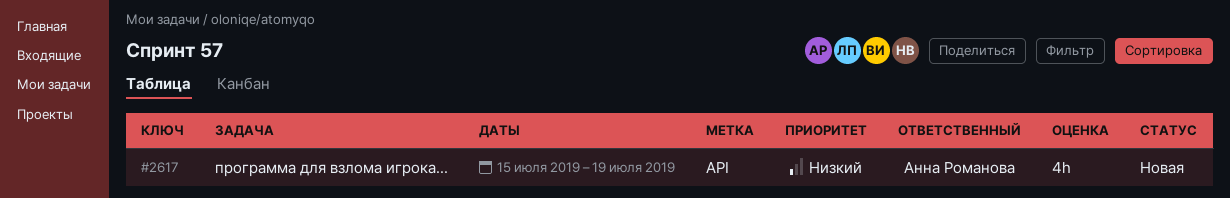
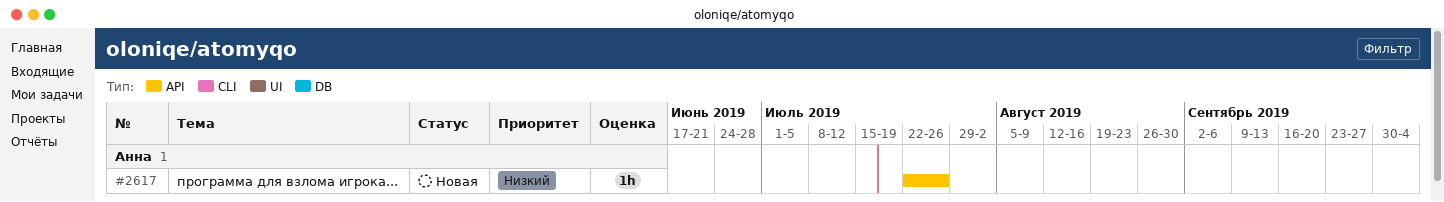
#2617, estimate: 4h -> 1h
#2617, start: Jul 15 -> Jul 22
#2617, due: Jul 19 -> Jul 26

